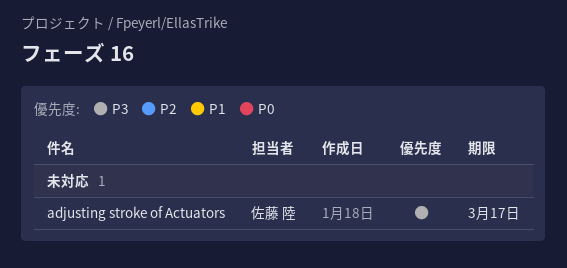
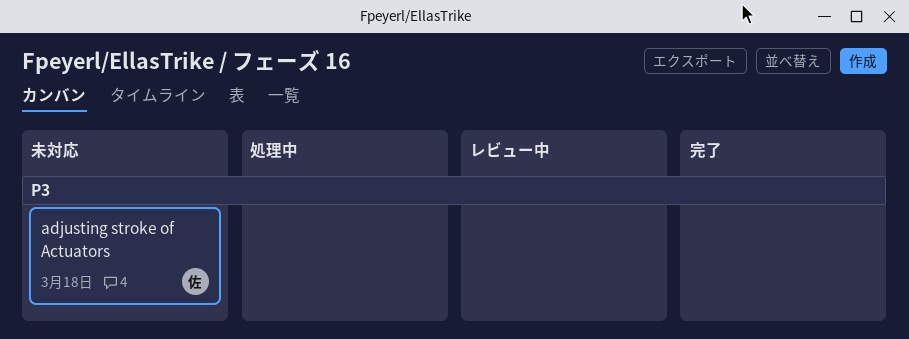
adjusting stroke of Actuators, due: Mar 17 -> Mar 18

